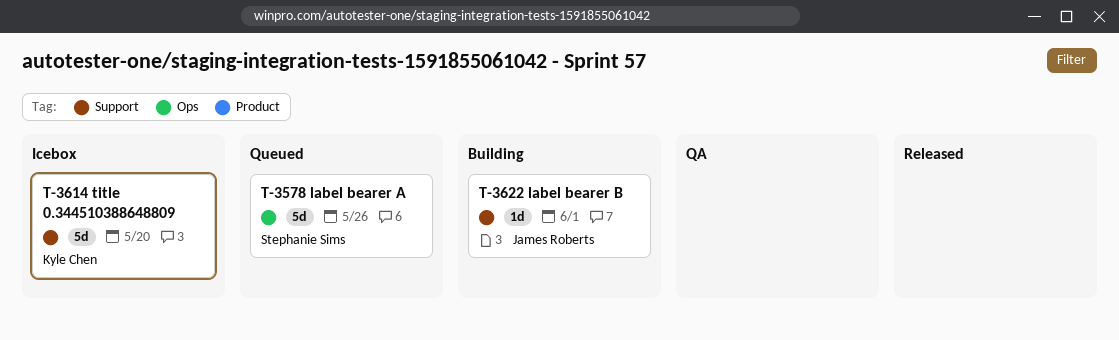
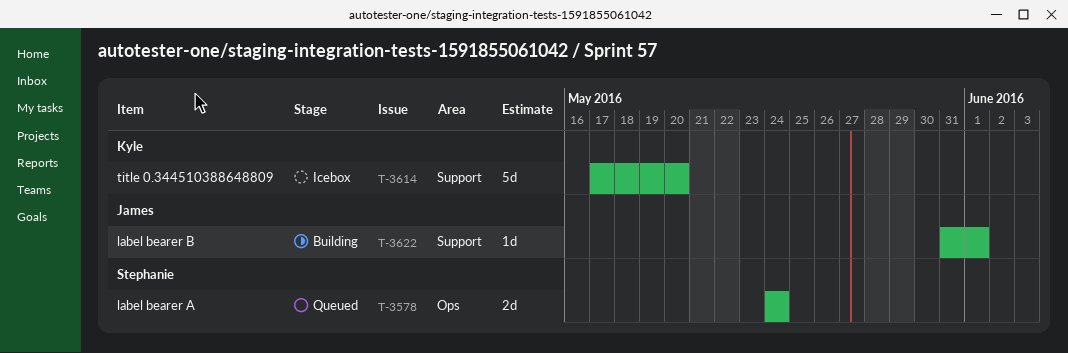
T-3578, estimate: 5d -> 2d
T-3578, due: May 26 -> May 24

